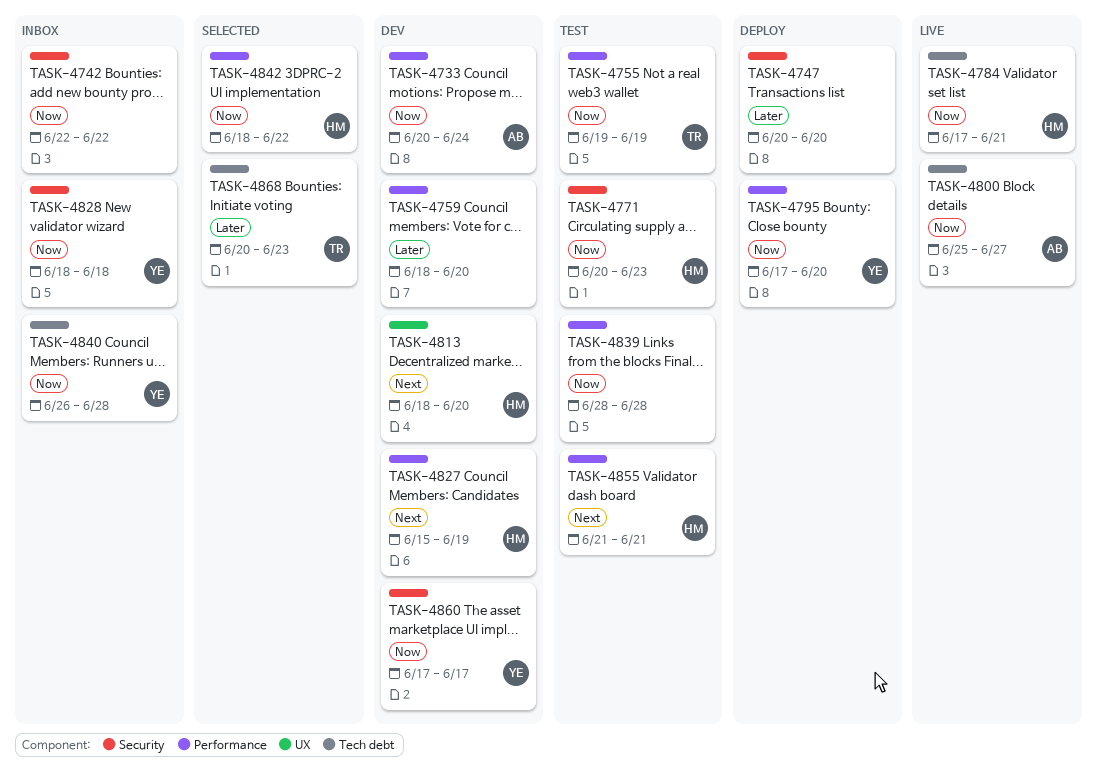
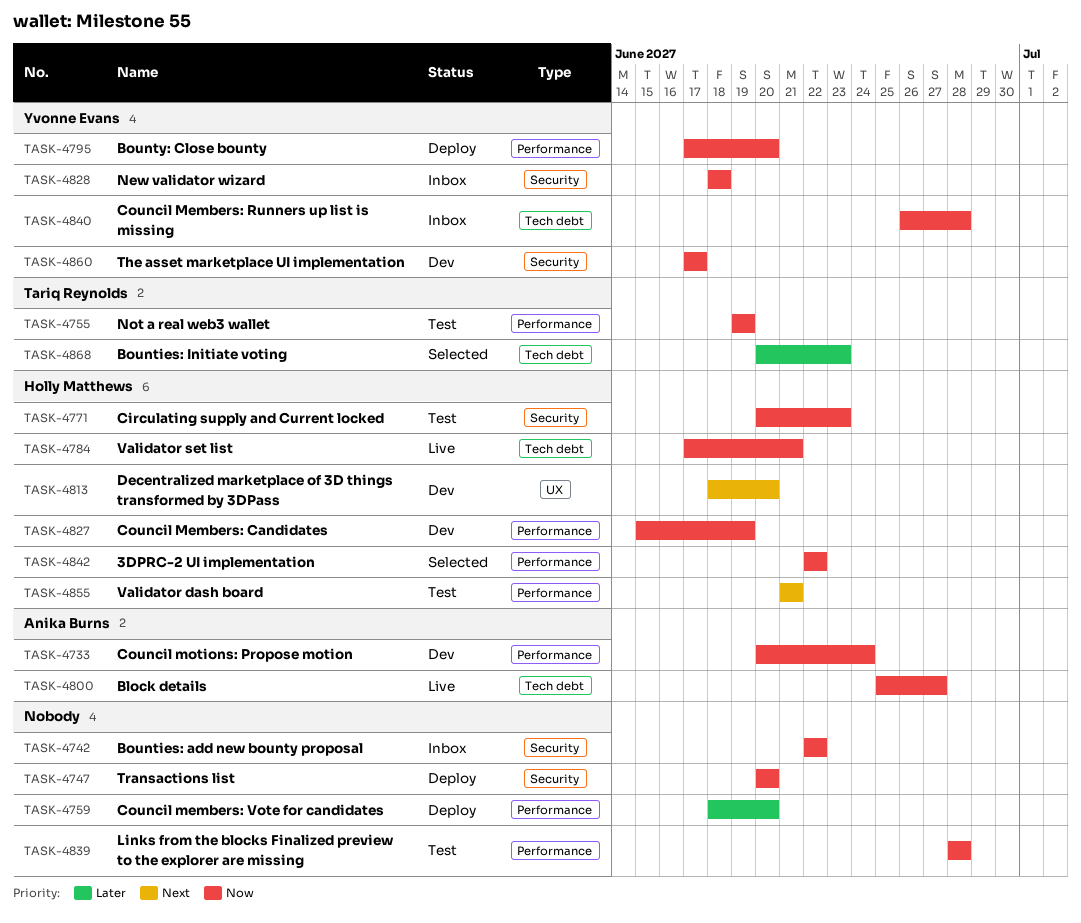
TASK-4747, priority: Later -> Now
TASK-4759, status: Dev -> Deploy
TASK-4827, priority: Next -> Now
TASK-4842, start: Jun 18 -> Jun 22

